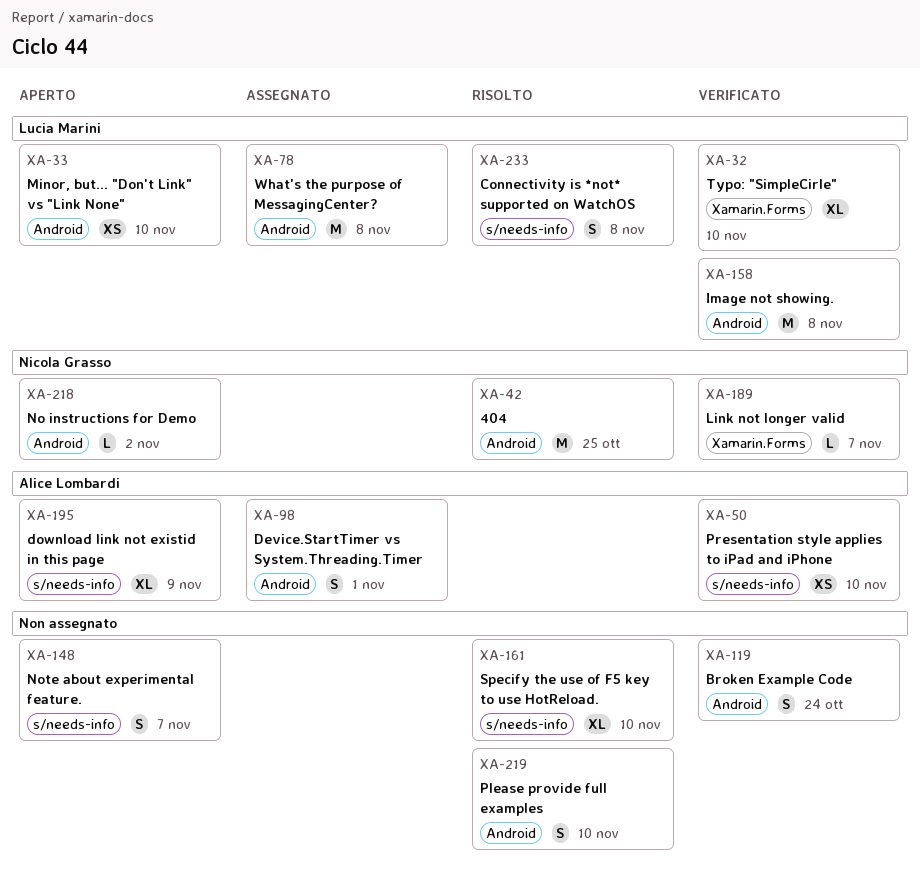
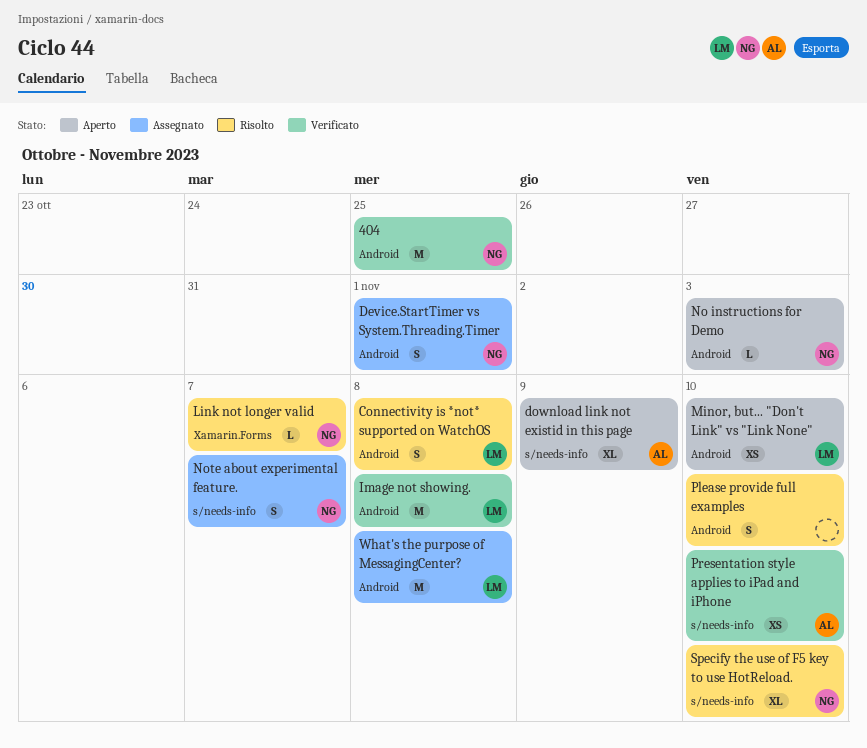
404, status: Risolto -> Verificato
Broken Example Code: present -> none
Connectivity is *not* supported on WatchOS, label: s/needs-info -> Android
Device.StartTimer vs System.Threading.Timer, owner: Alice Lombardi -> Nicola Grasso
Link not longer valid, status: Verificato -> Risolto
No instructions for Demo, due: Nov 2 -> Nov 3
Note about experimental feature., status: Aperto -> Assegnato
Note about experimental feature., owner: none -> Nicola Grasso
Specify the use of F5 key to use HotReload., owner: none -> Nicola Grasso
Typo: "SimpleCirle": present -> none

